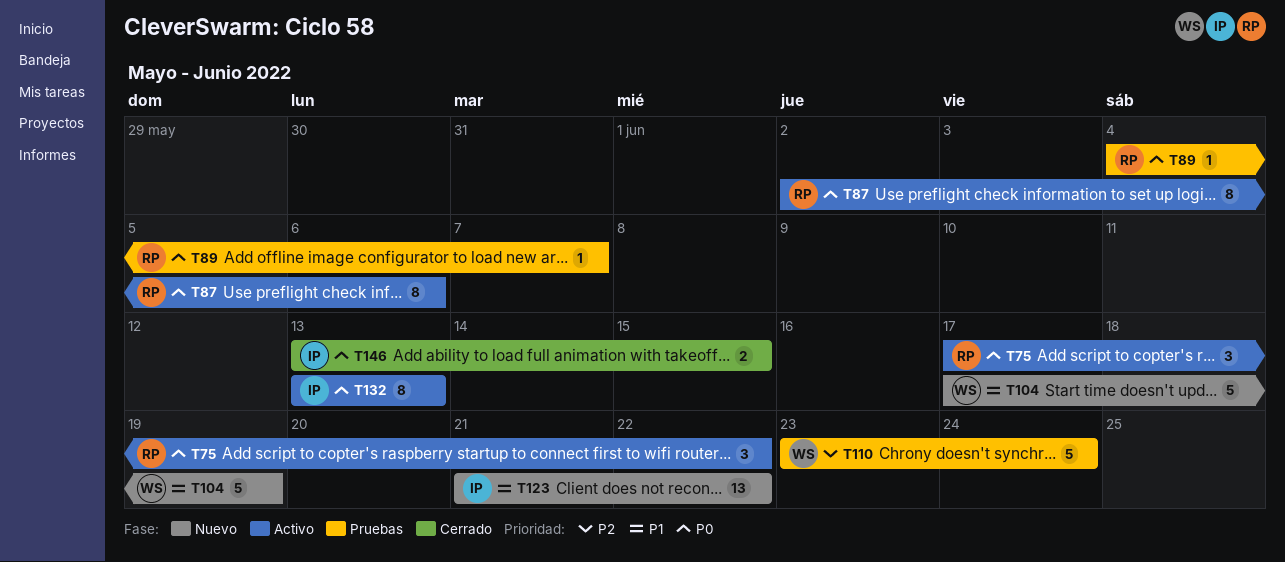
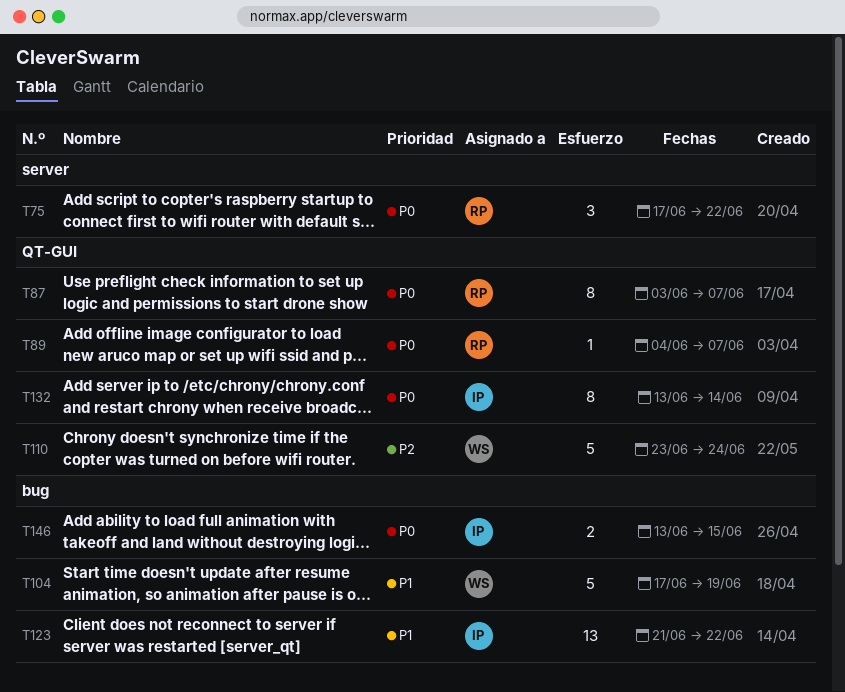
T87, start: Jun 2 -> Jun 3
T87, due: Jun 6 -> Jun 7
T132, due: Jun 13 -> Jun 14

